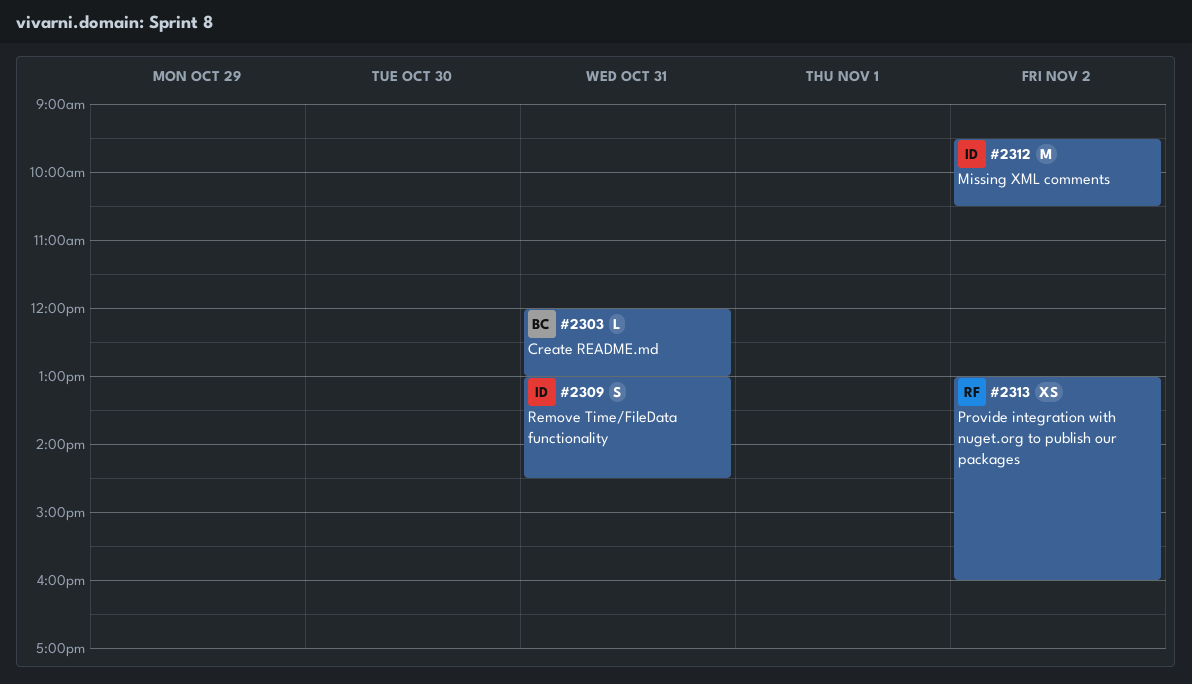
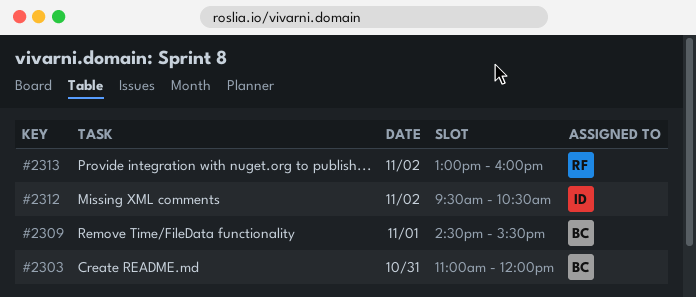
#2303, begins: 12:00 -> 11:00
#2303, ends: 13:00 -> 12:00
#2309, owner: ID -> BC
#2309, day: Oct 31 -> Nov 1
#2309, begins: 13:00 -> 14:30
#2309, ends: 14:30 -> 15:30

